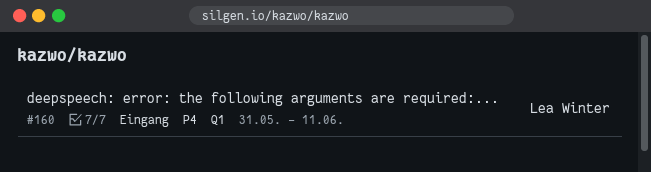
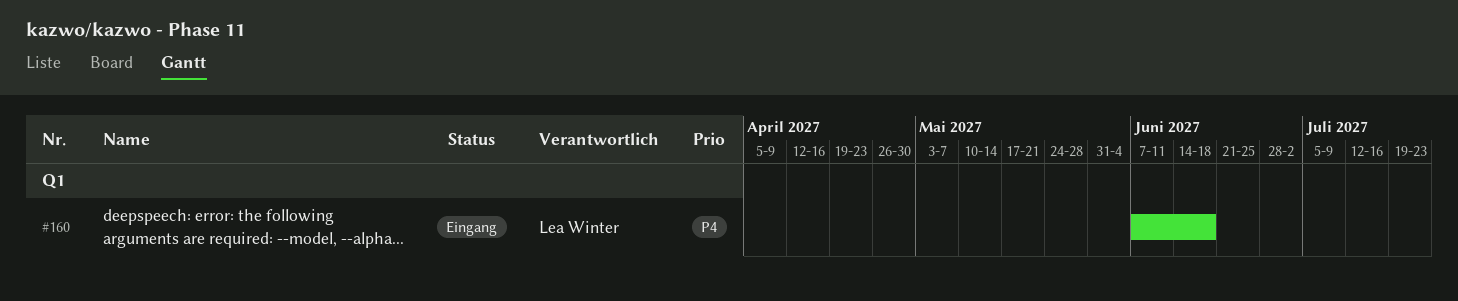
#160, start: May 31 -> Jun 7
#160, due: Jun 11 -> Jun 18

